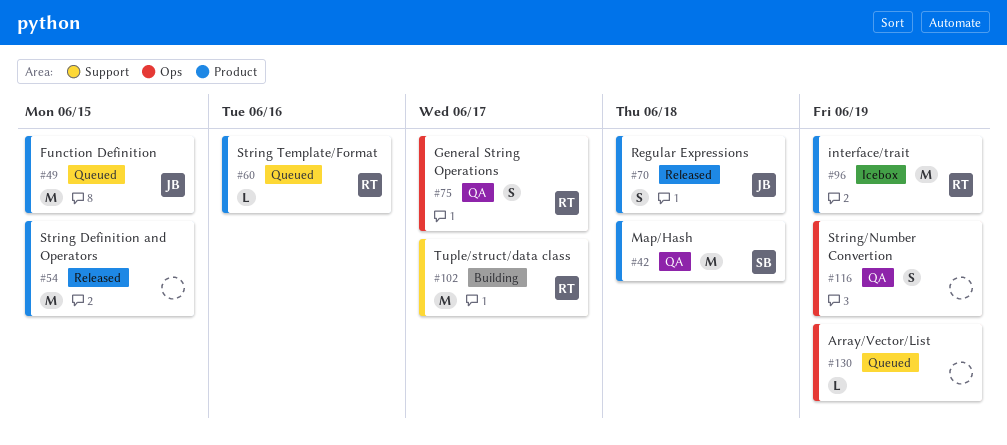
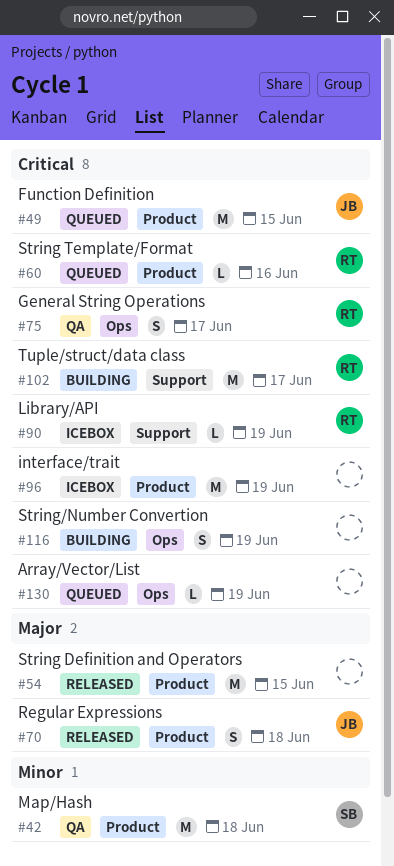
#90: none -> present
#96, owner: RT -> none
#116, status: QA -> Building

